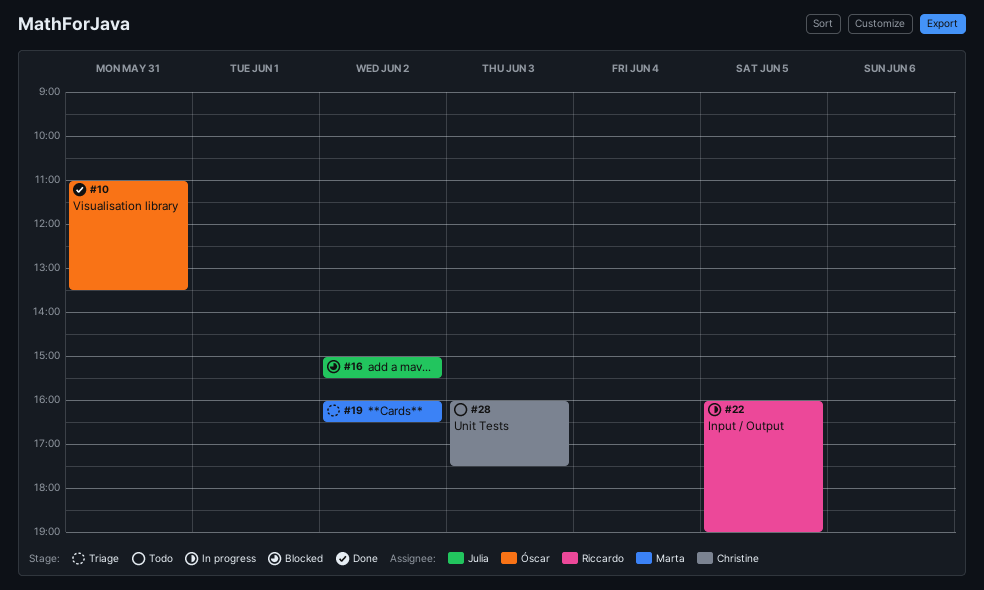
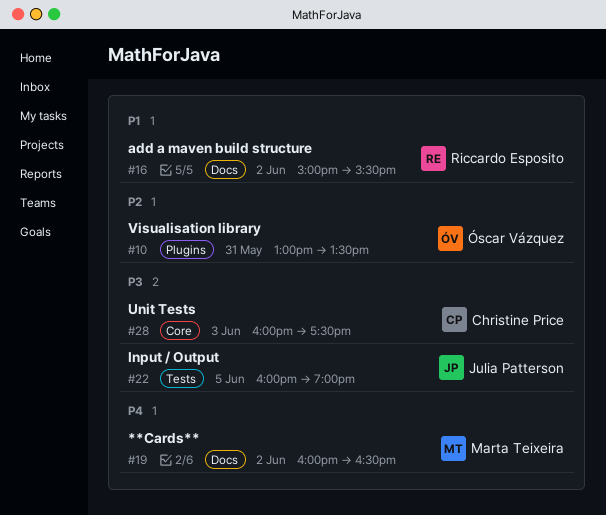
#10, begins: 11:00 -> 13:00
#16, owner: Julia Patterson -> Riccardo Esposito
#22, owner: Riccardo Esposito -> Julia Patterson

